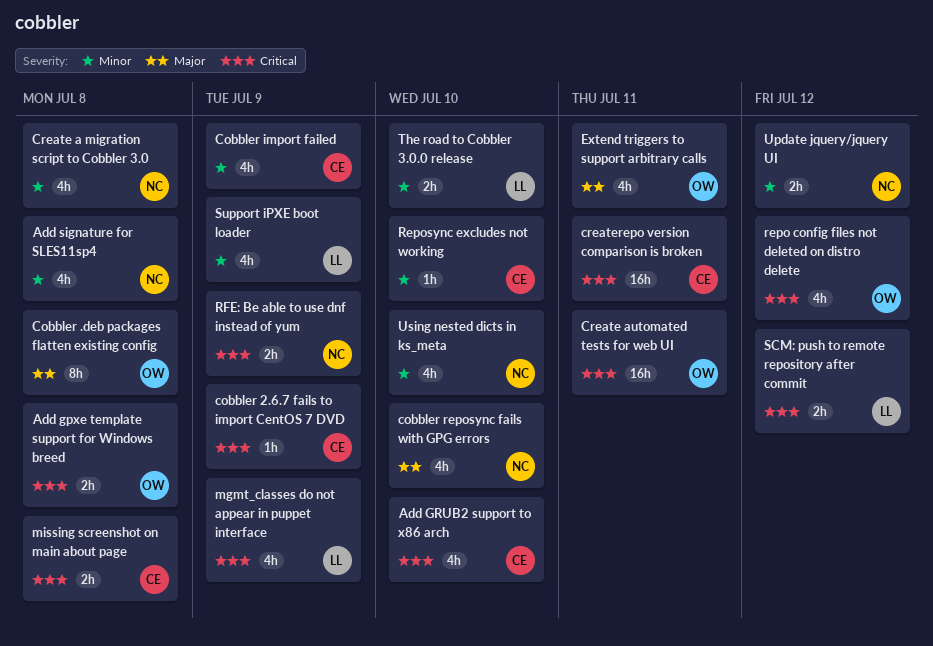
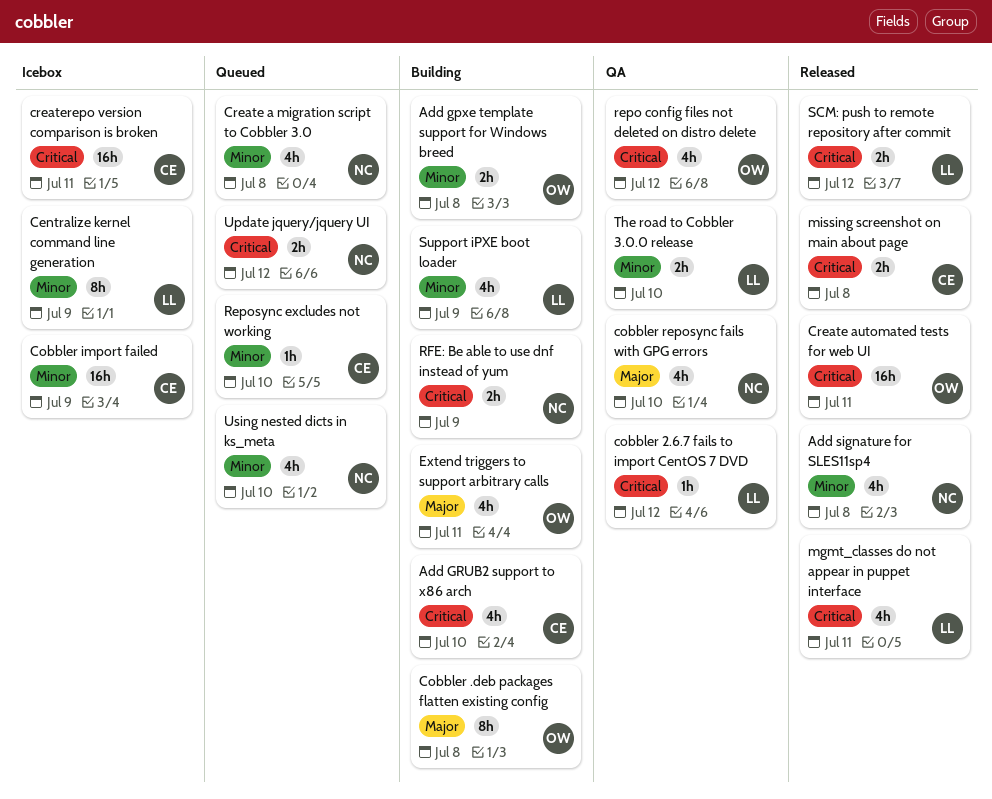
Add gpxe template support for Windows breed, priority: Critical -> Minor
Centralize kernel command line generation: none -> present
cobbler 2.6.7 fails to import CentOS 7 DVD, owner: CE -> LL
cobbler 2.6.7 fails to import CentOS 7 DVD, due: Jul 9 -> Jul 12
Cobbler import failed, estimate: 4h -> 16h
mgmt_classes do not appear in puppet interface, due: Jul 9 -> Jul 11
Update jquery/jquery UI, priority: Minor -> Critical

